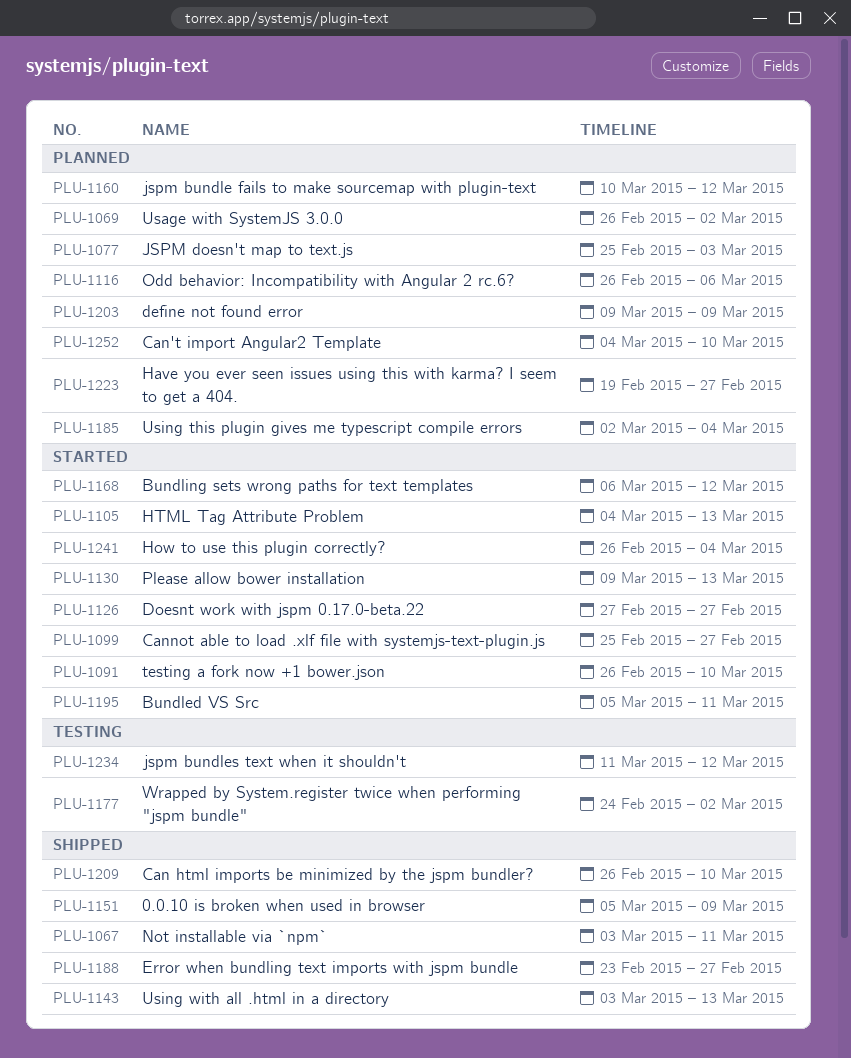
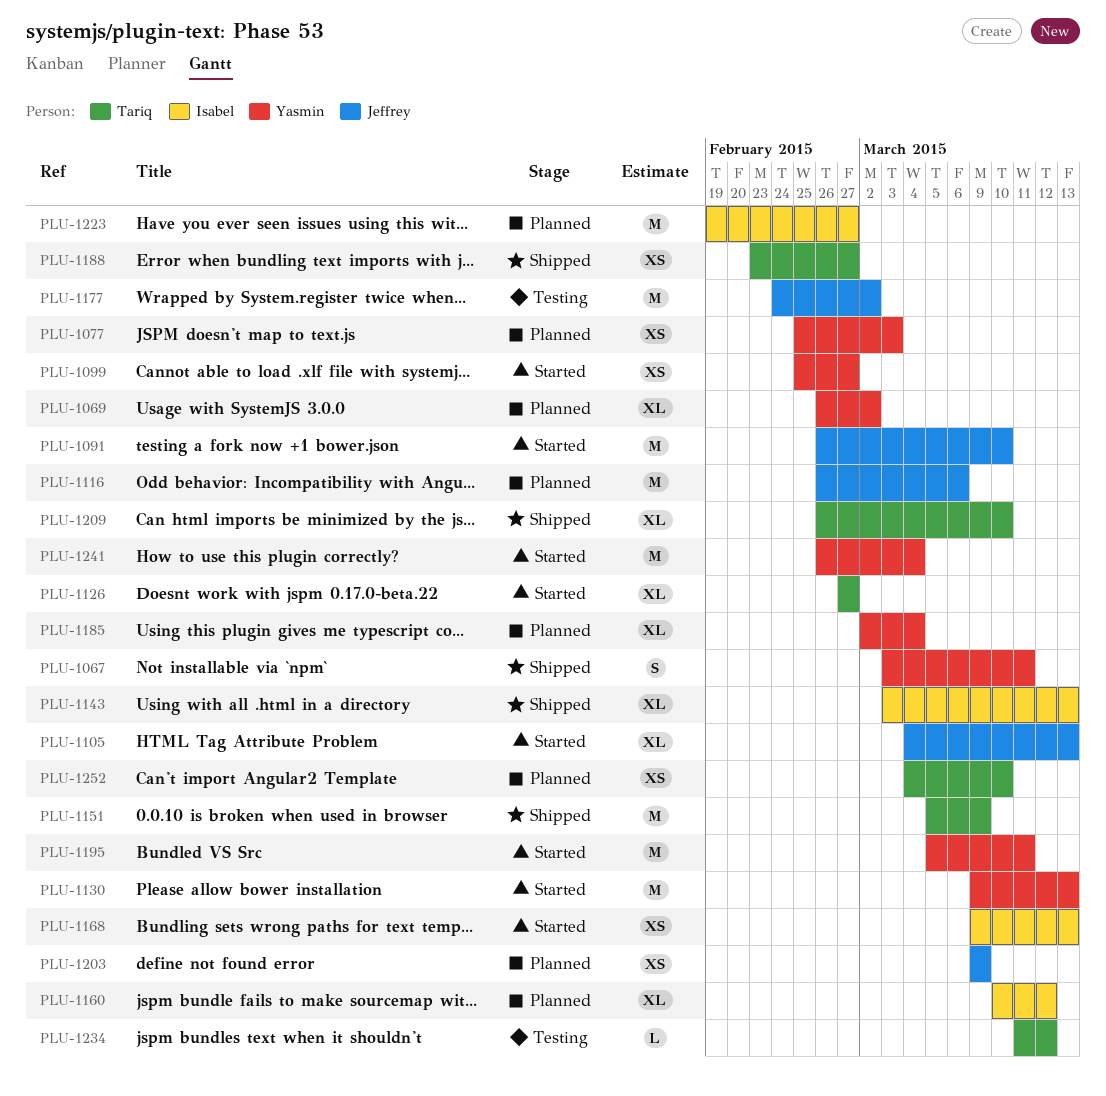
PLU-1168, start: Mar 6 -> Mar 9
PLU-1168, due: Mar 12 -> Mar 13

